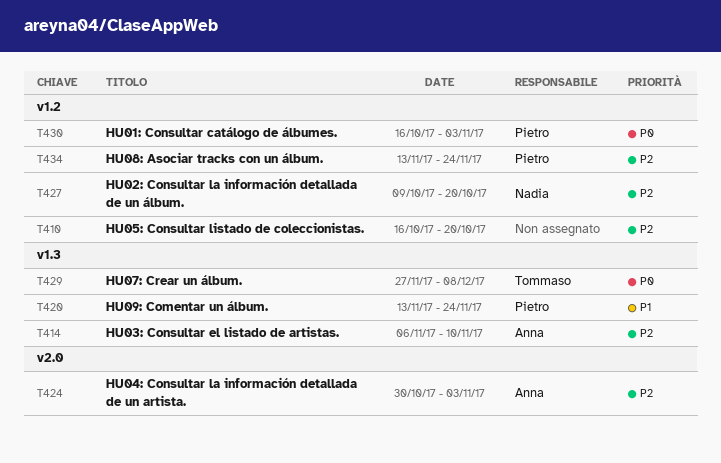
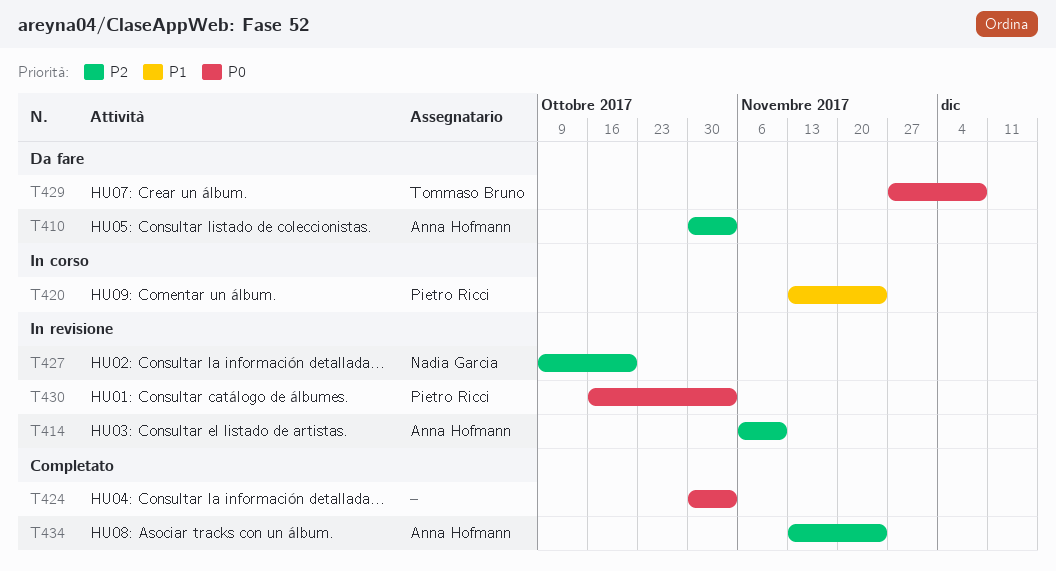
T410, owner: none -> Anna Hofmann
T410, start: Oct 16 -> Oct 30
T410, due: Oct 20 -> Nov 3
T424, owner: Anna Hofmann -> none
T424, priority: P2 -> P0
T434, owner: Pietro Ricci -> Anna Hofmann

